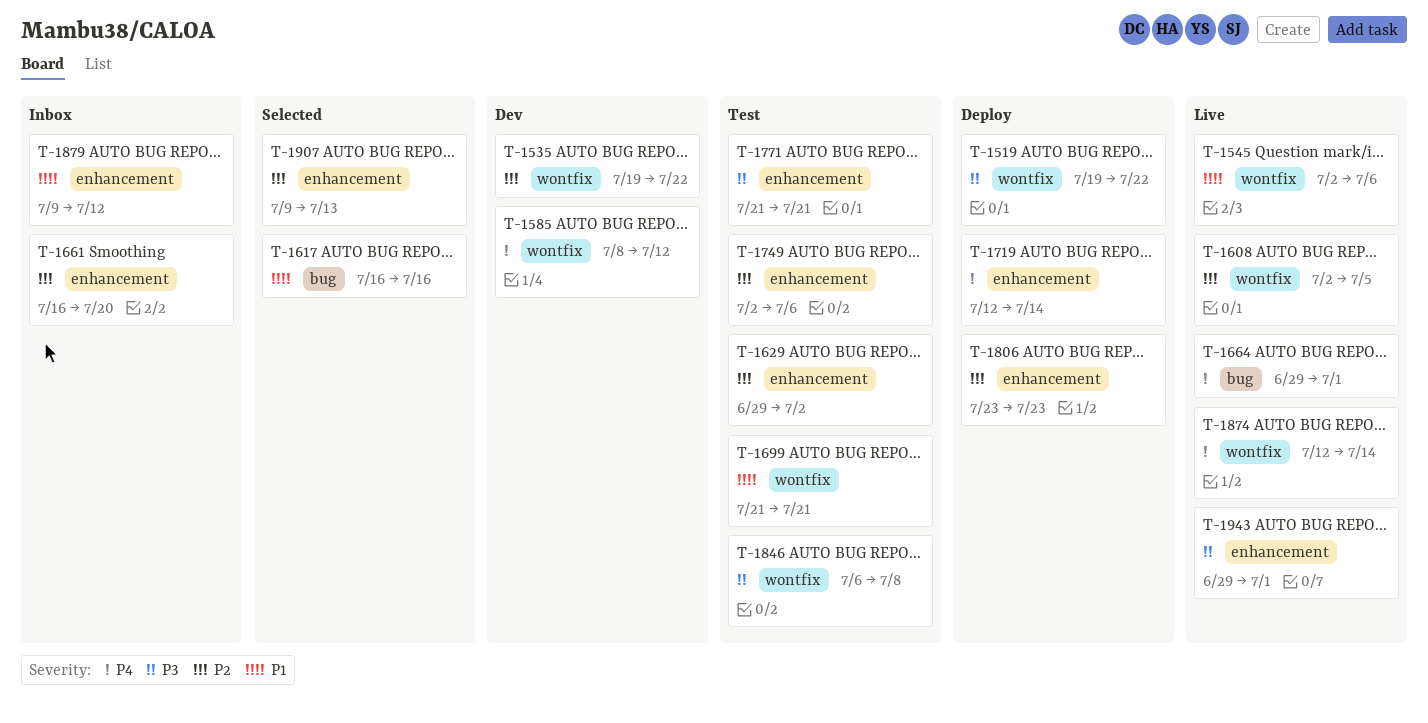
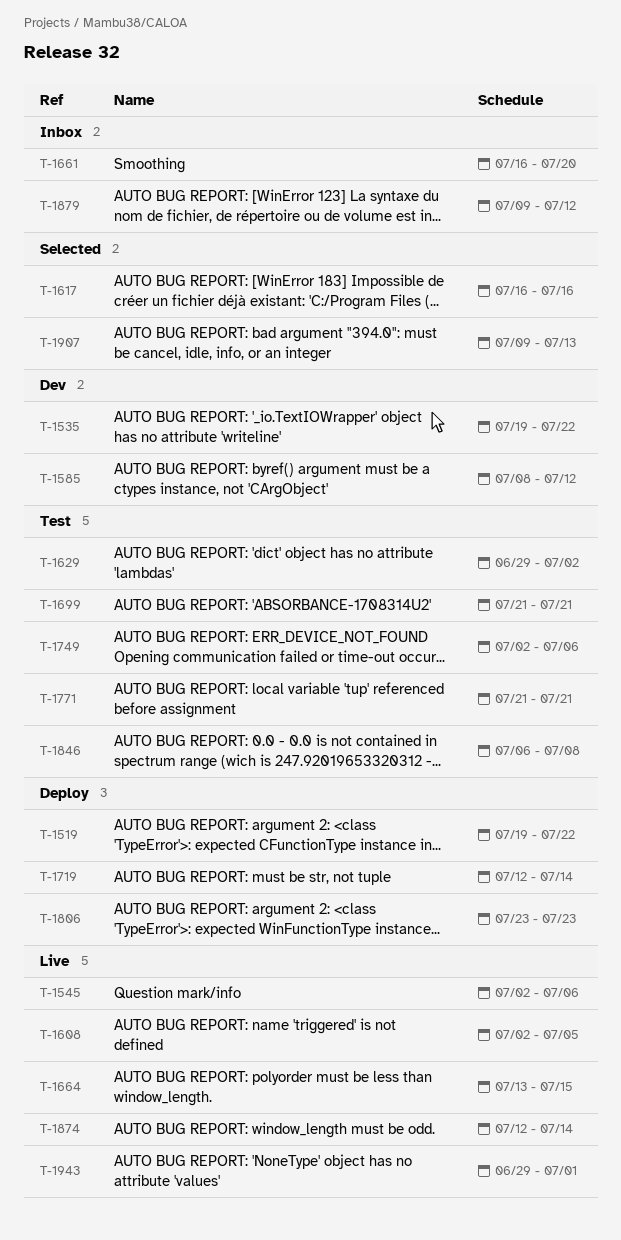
T-1664, start: Jun 29 -> Jul 13
T-1664, due: Jul 1 -> Jul 15

